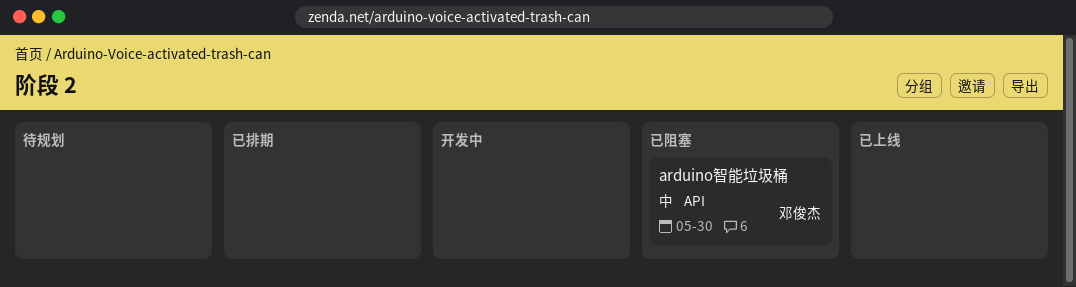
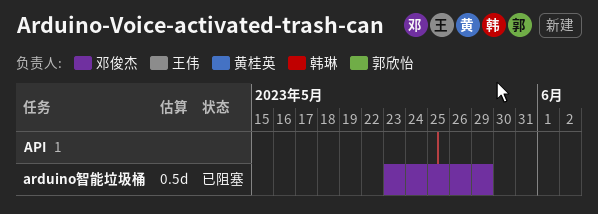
arduino智能垃圾桶, due: May 30 -> May 29

